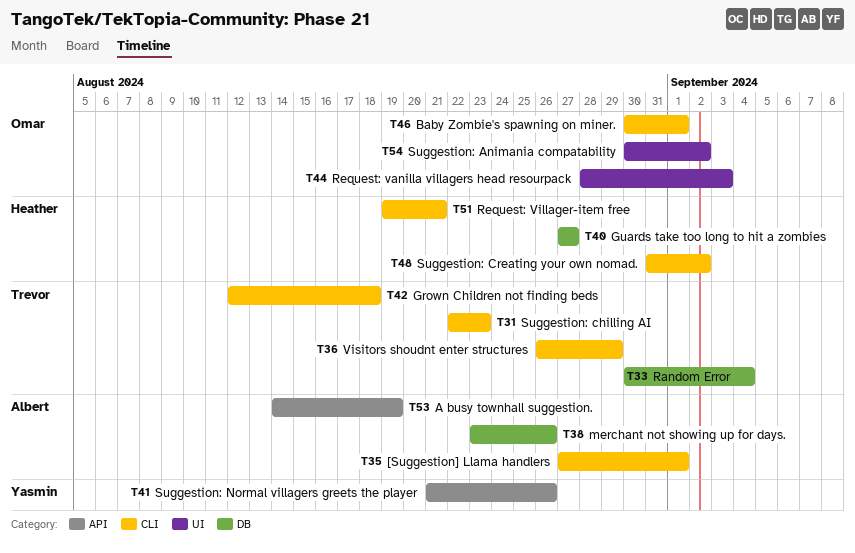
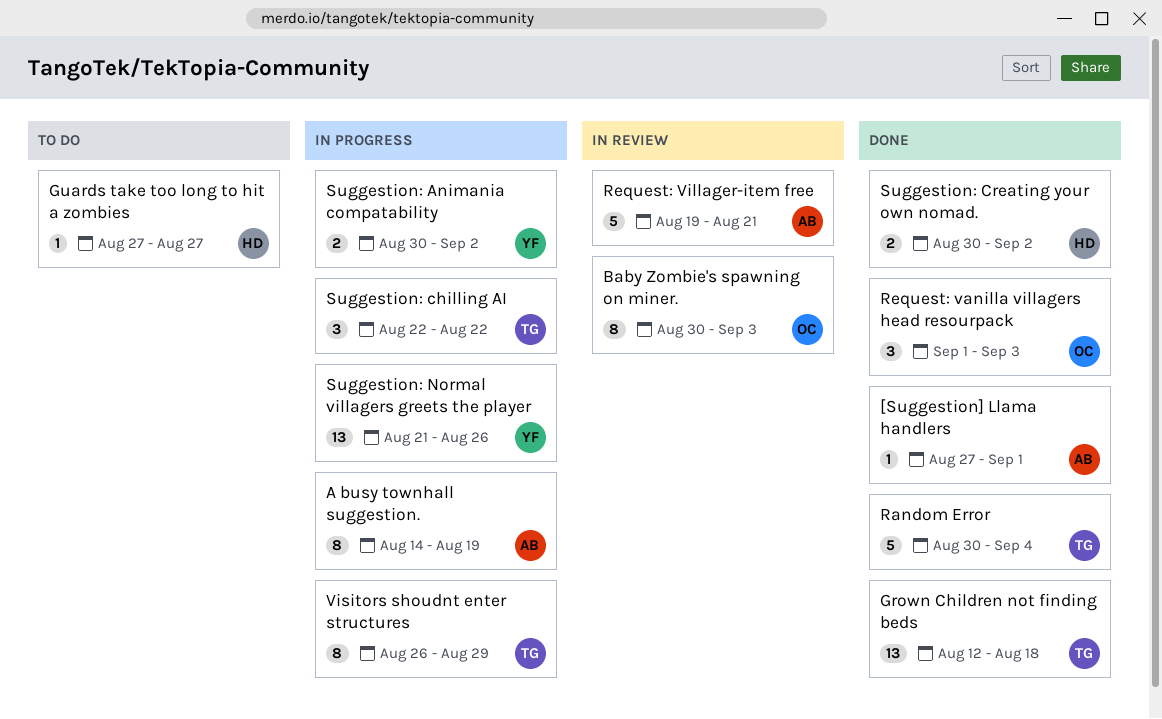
Baby Zombie's spawning on miner., due: Sep 1 -> Sep 3
merchant not showing up for days.: present -> none
Request: vanilla villagers head resourpack, start: Aug 28 -> Sep 1
Request: Villager-item free, owner: Heather -> Albert
Suggestion: Animania compatability, owner: Omar -> Yasmin
Suggestion: chilling AI, due: Aug 23 -> Aug 22
Suggestion: Creating your own nomad., start: Aug 31 -> Aug 30

